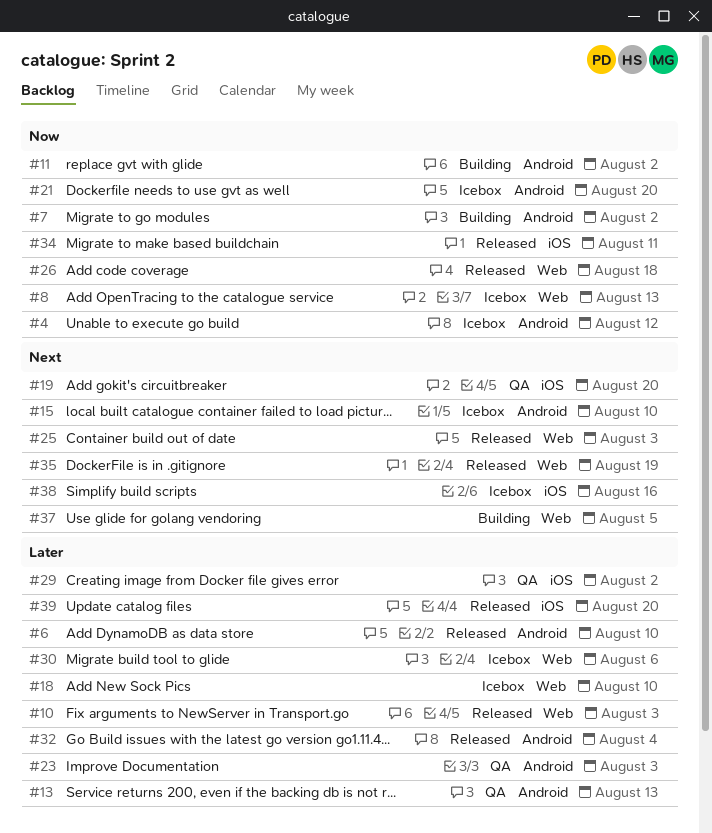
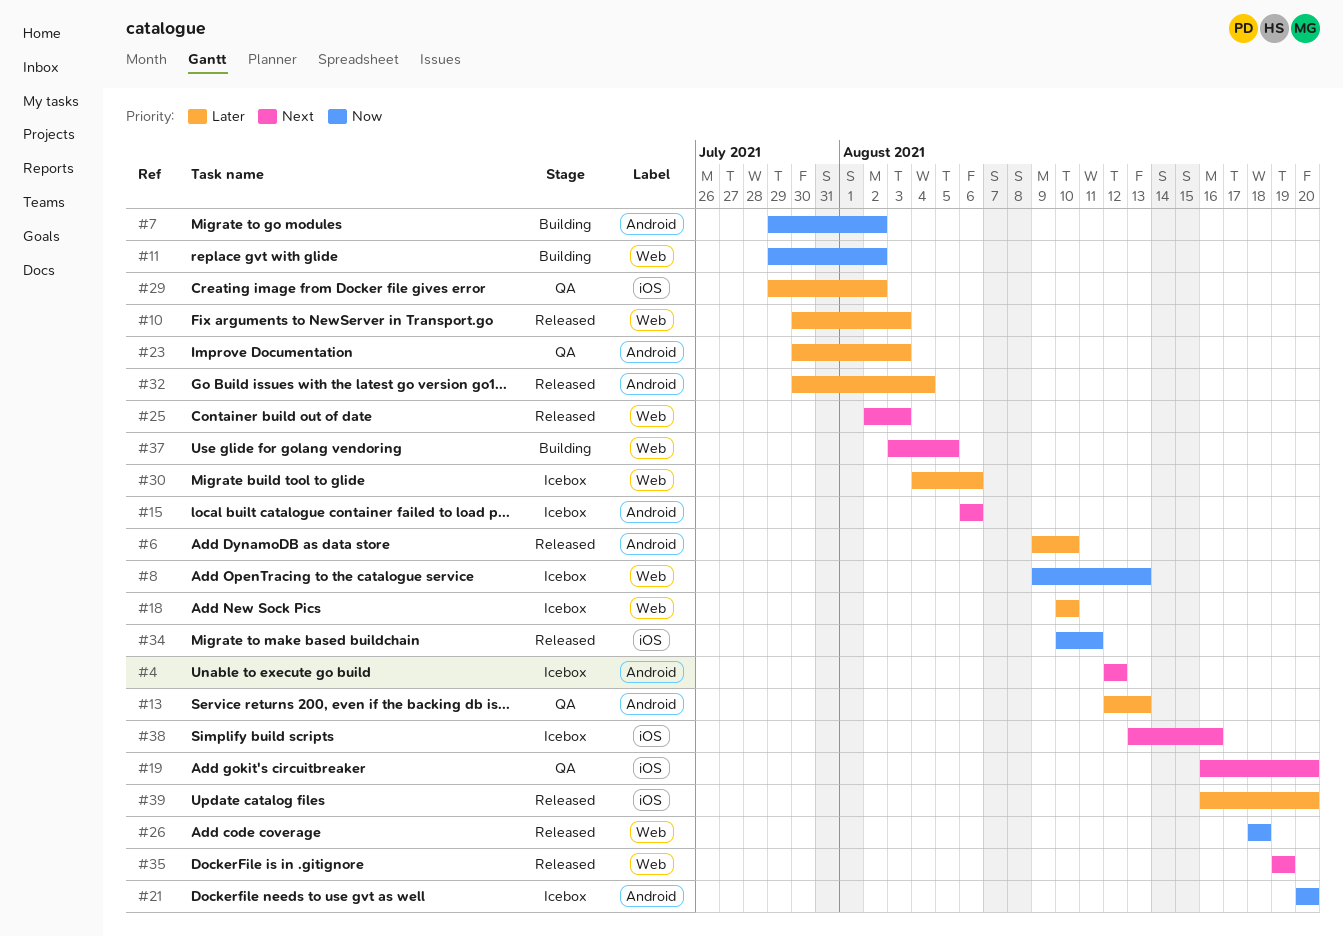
#4, priority: Now -> Next
#11, label: Android -> Web
#15, due: Aug 10 -> Aug 6

